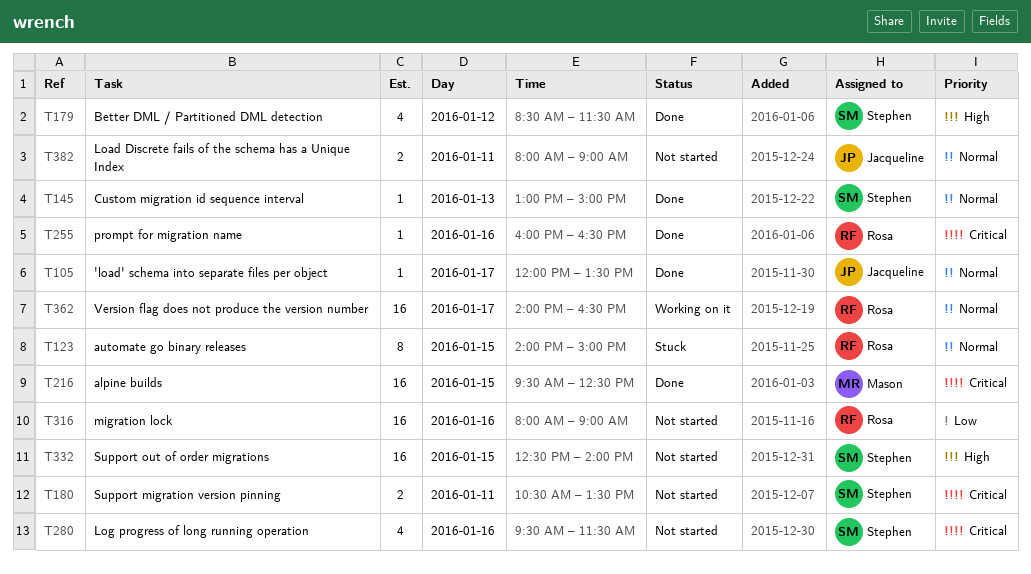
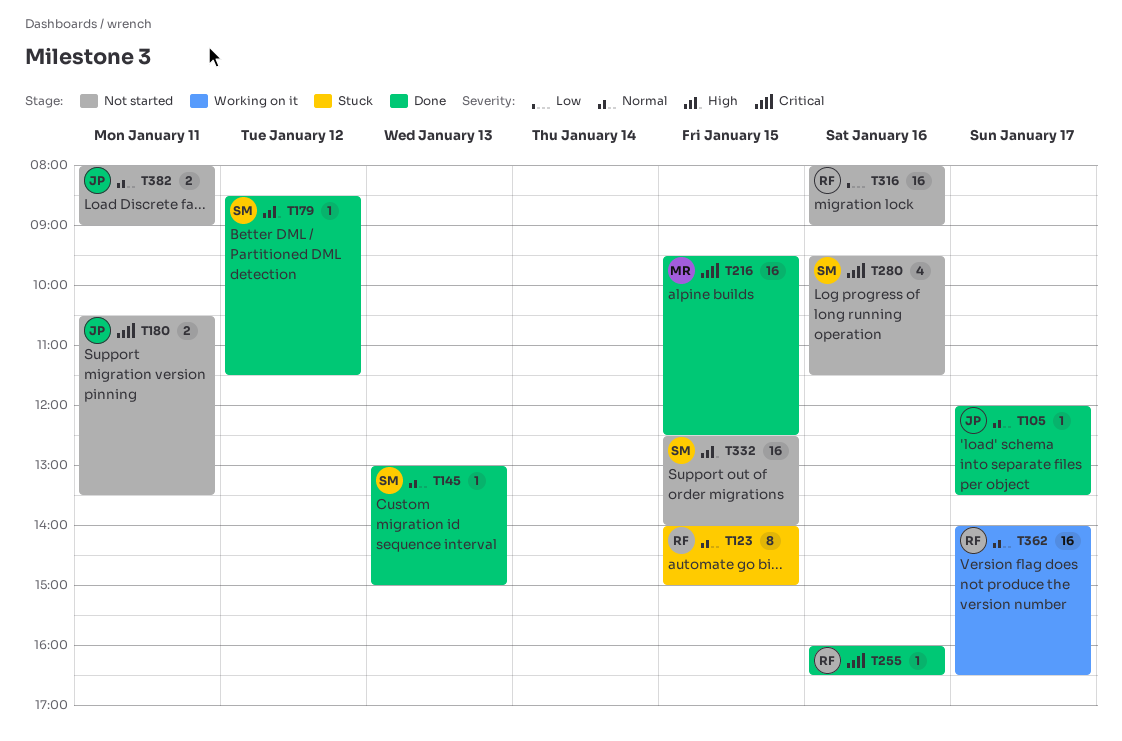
T179, estimate: 4 -> 1
T180, owner: Stephen -> Jacqueline

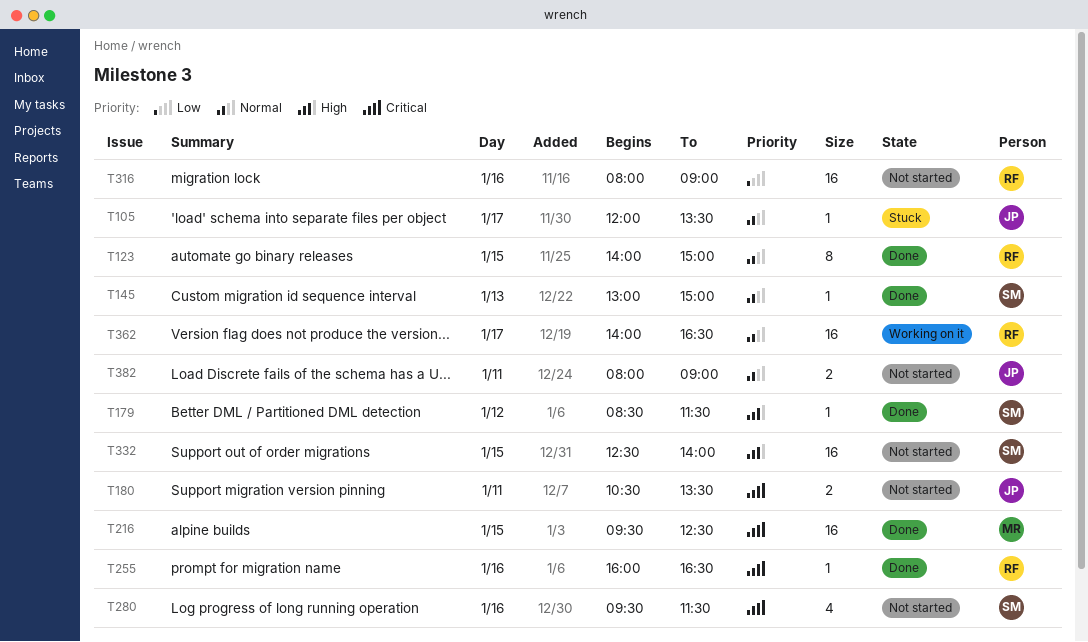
T105, status: Done -> Stuck
T123, status: Stuck -> Done

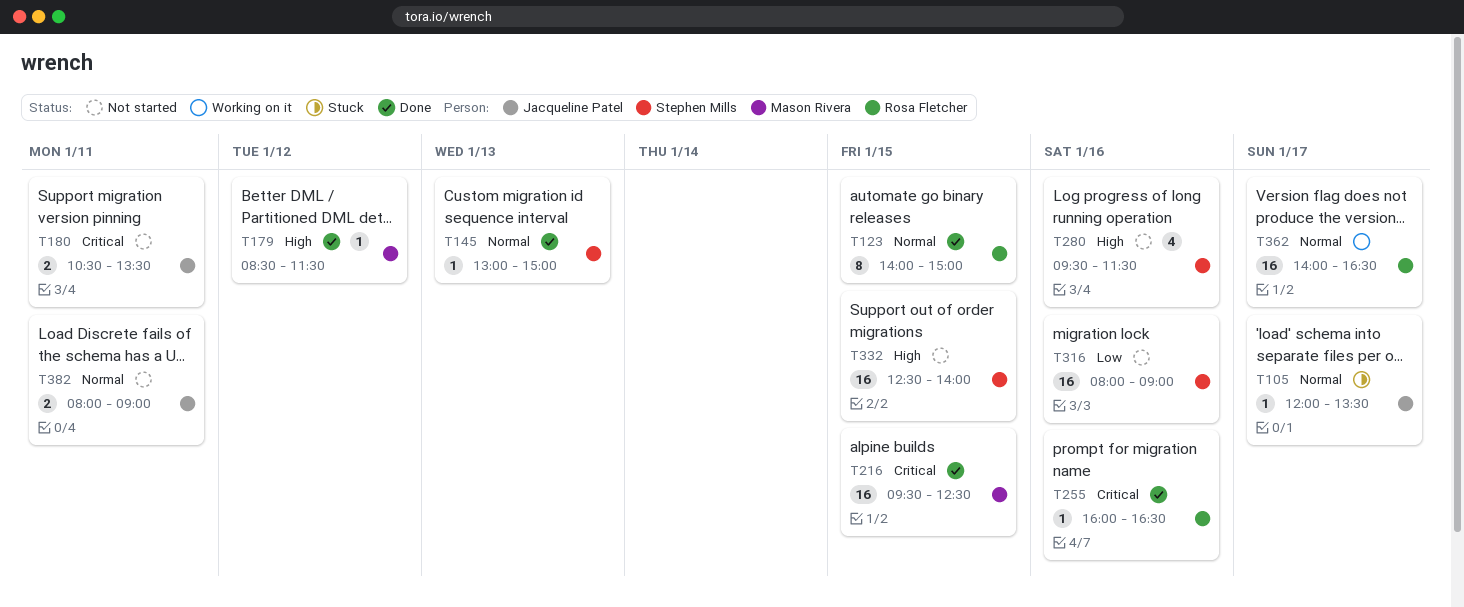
T179, owner: Stephen Mills -> Mason Rivera
T280, priority: Critical -> High
T316, owner: Rosa Fletcher -> Stephen Mills

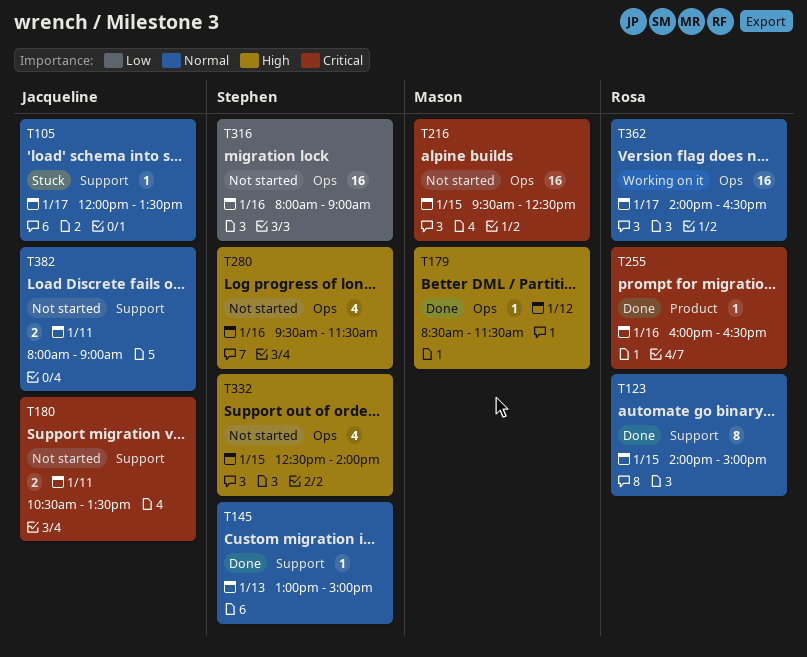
T216, status: Done -> Not started
T332, estimate: 16 -> 4

